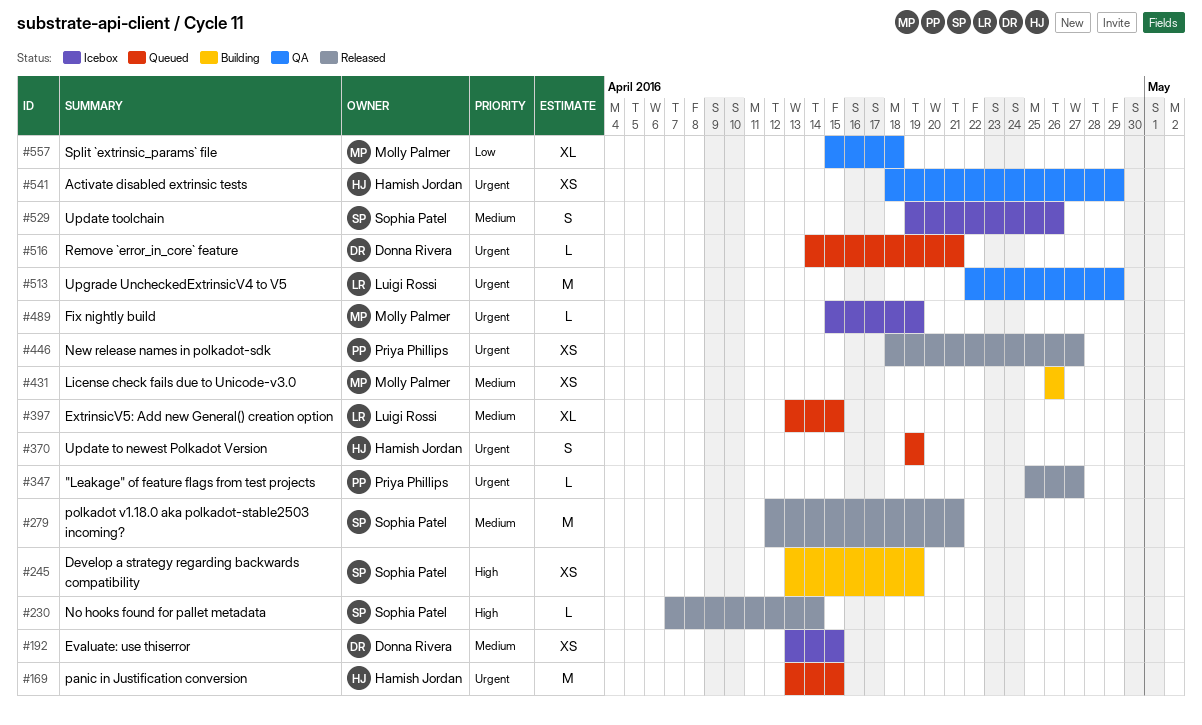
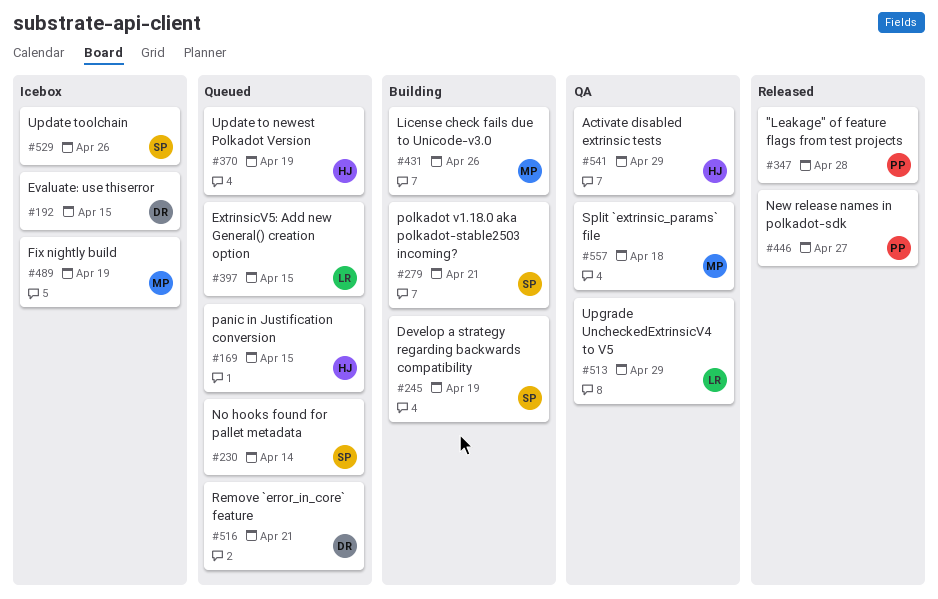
#230, status: Released -> Queued
#279, status: Released -> Building
#347, due: Apr 27 -> Apr 28

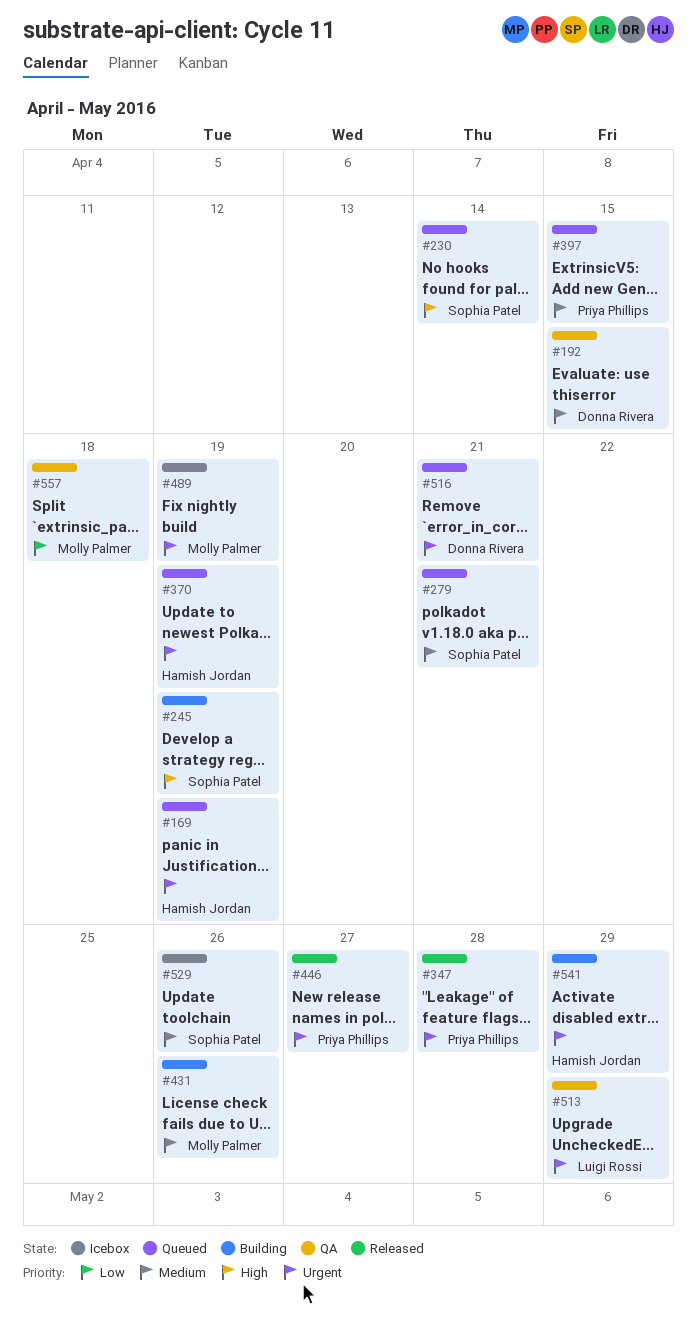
#169, due: Apr 15 -> Apr 19
#192, status: Icebox -> QA
#279, status: Building -> Queued
#397, owner: Luigi Rossi -> Priya Phillips
#541, status: QA -> Building

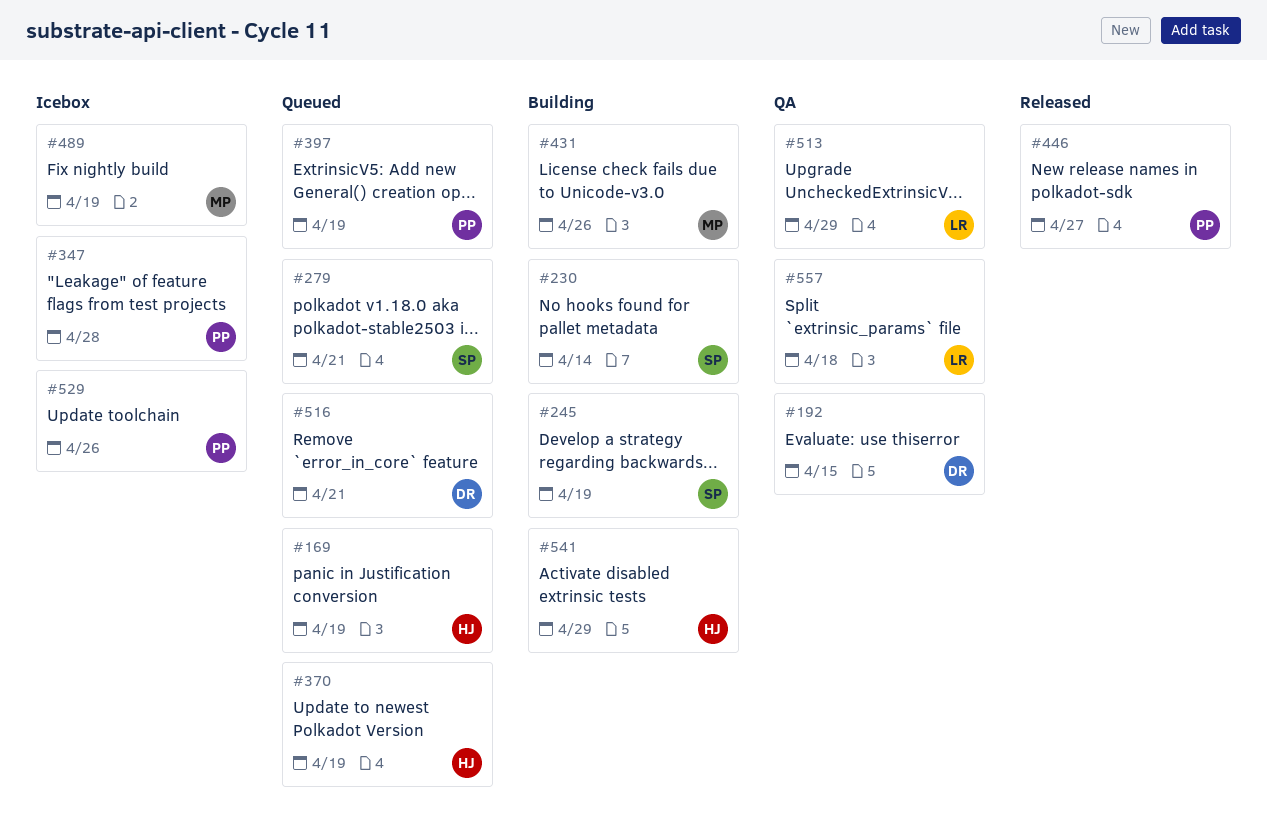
#230, status: Queued -> Building
#347, status: Released -> Icebox
#397, due: Apr 15 -> Apr 19
#529, owner: Sophia Patel -> Priya Phillips
#557, owner: Molly Palmer -> Luigi Rossi

